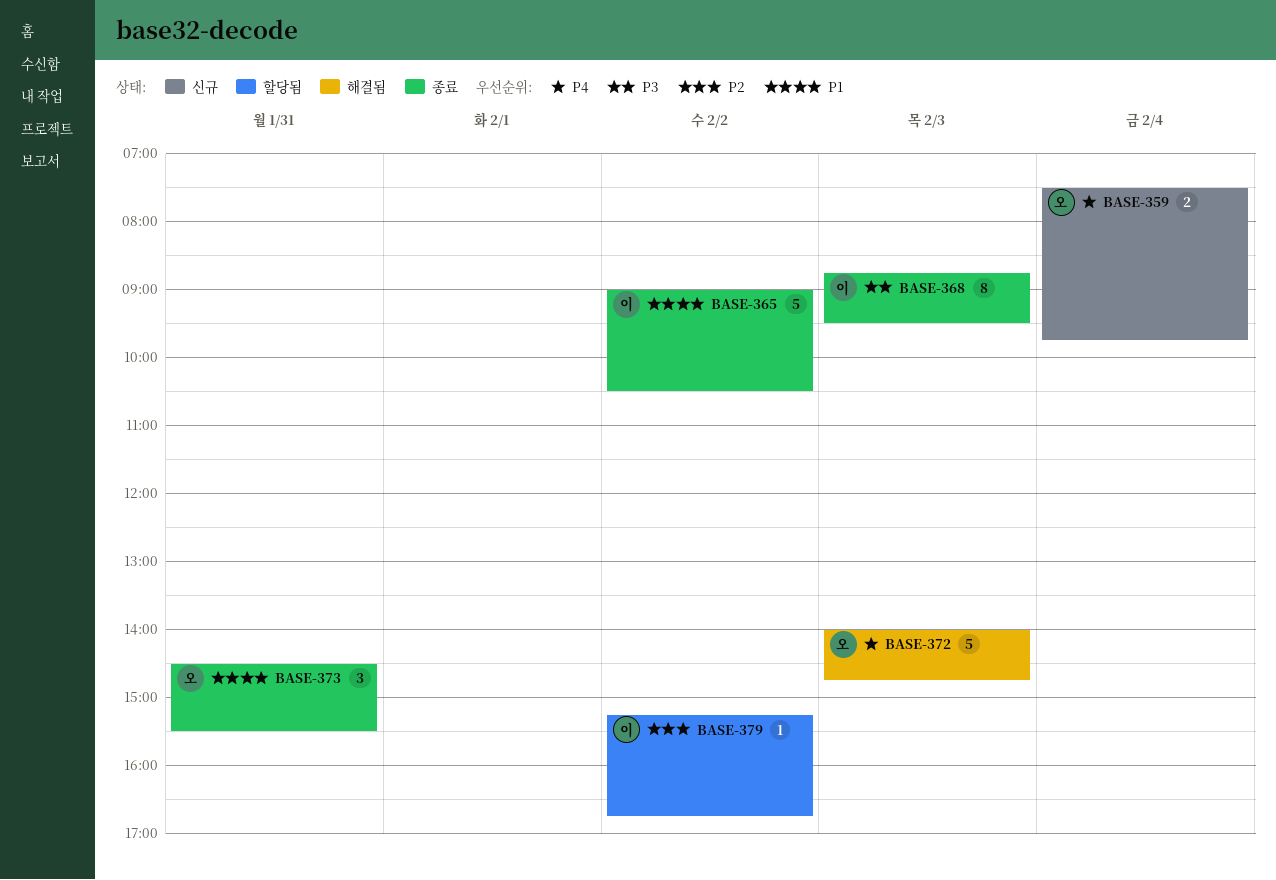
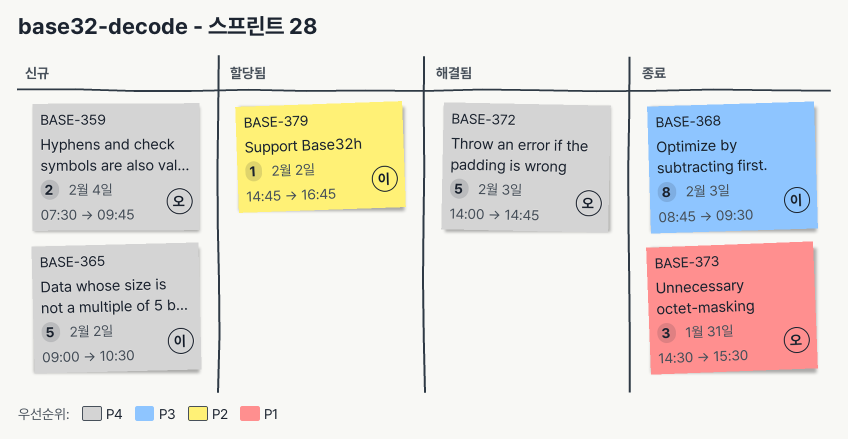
BASE-365, status: 종료 -> 신규
BASE-365, priority: P1 -> P4
BASE-379, begins: 15:15 -> 14:45

